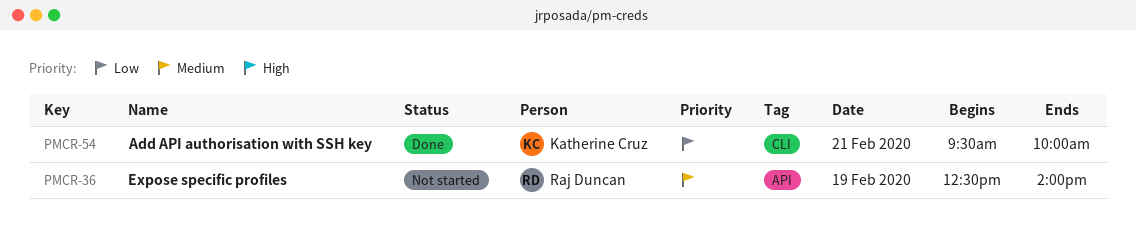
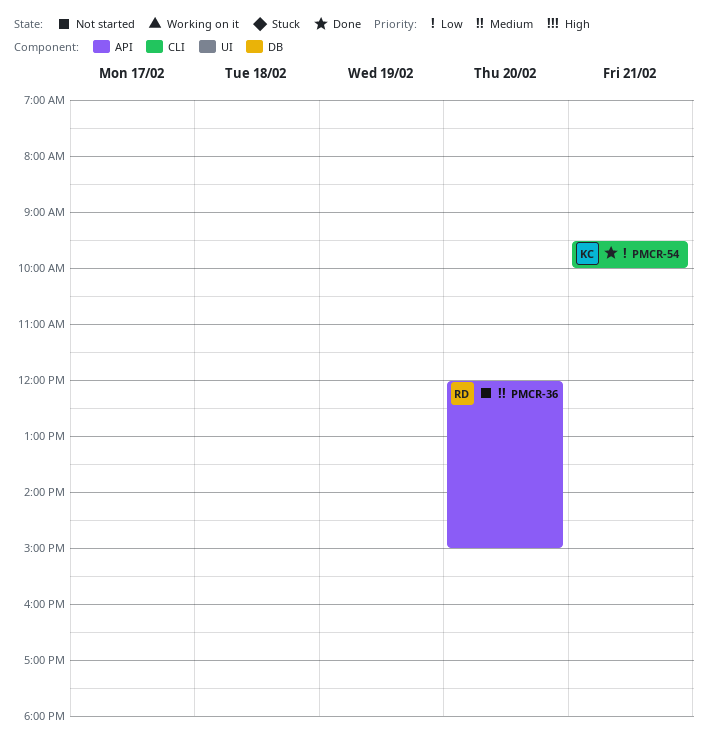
PMCR-36, day: Feb 19 -> Feb 20
PMCR-36, begins: 12:30 -> 12:00
PMCR-36, ends: 14:00 -> 15:00

